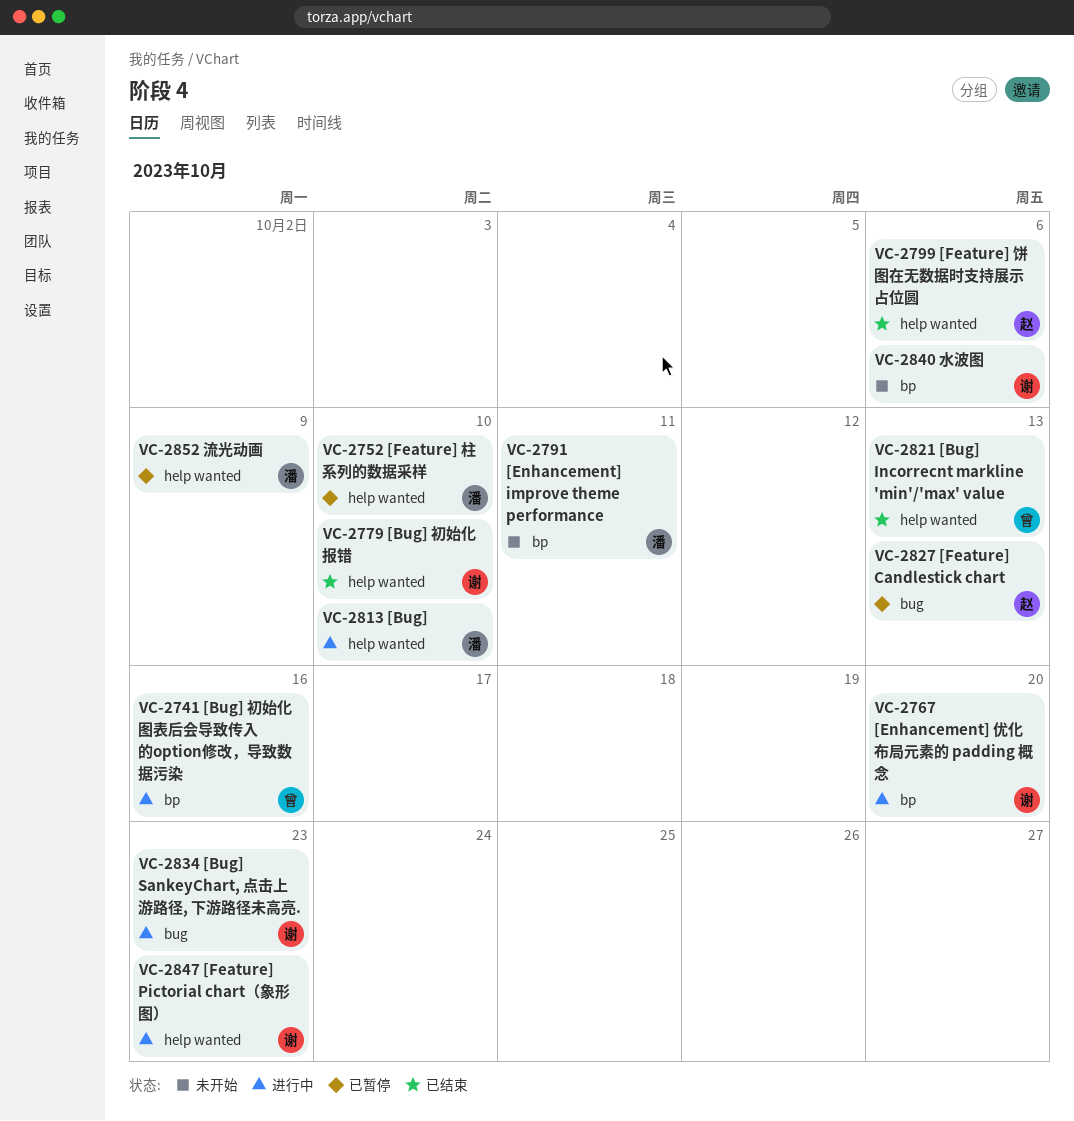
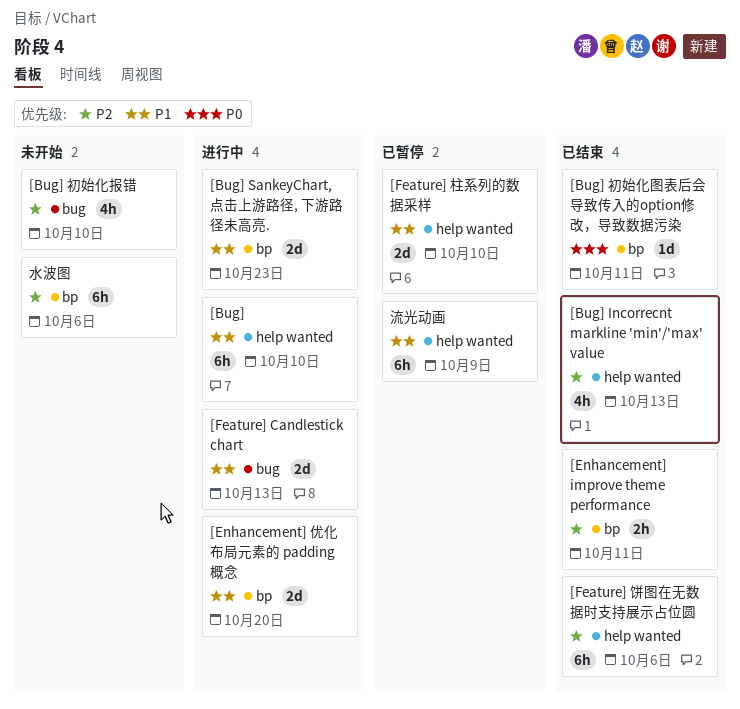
[Bug] SankeyChart, 点击上游路径, 下游路径未高亮., label: bug -> bp
[Bug] 初始化图表后会导致传入的option修改，导致数据污染, status: 进行中 -> 已结束
[Bug] 初始化图表后会导致传入的option修改，导致数据污染, due: Oct 16 -> Oct 11
[Bug] 初始化报错, status: 已结束 -> 未开始
[Bug] 初始化报错, label: help wanted -> bug
[Enhancement] improve theme performance, status: 未开始 -> 已结束
[Feature] Candlestick chart, status: 已暂停 -> 进行中
[Feature] Pictorial chart（象形图）: present -> none

